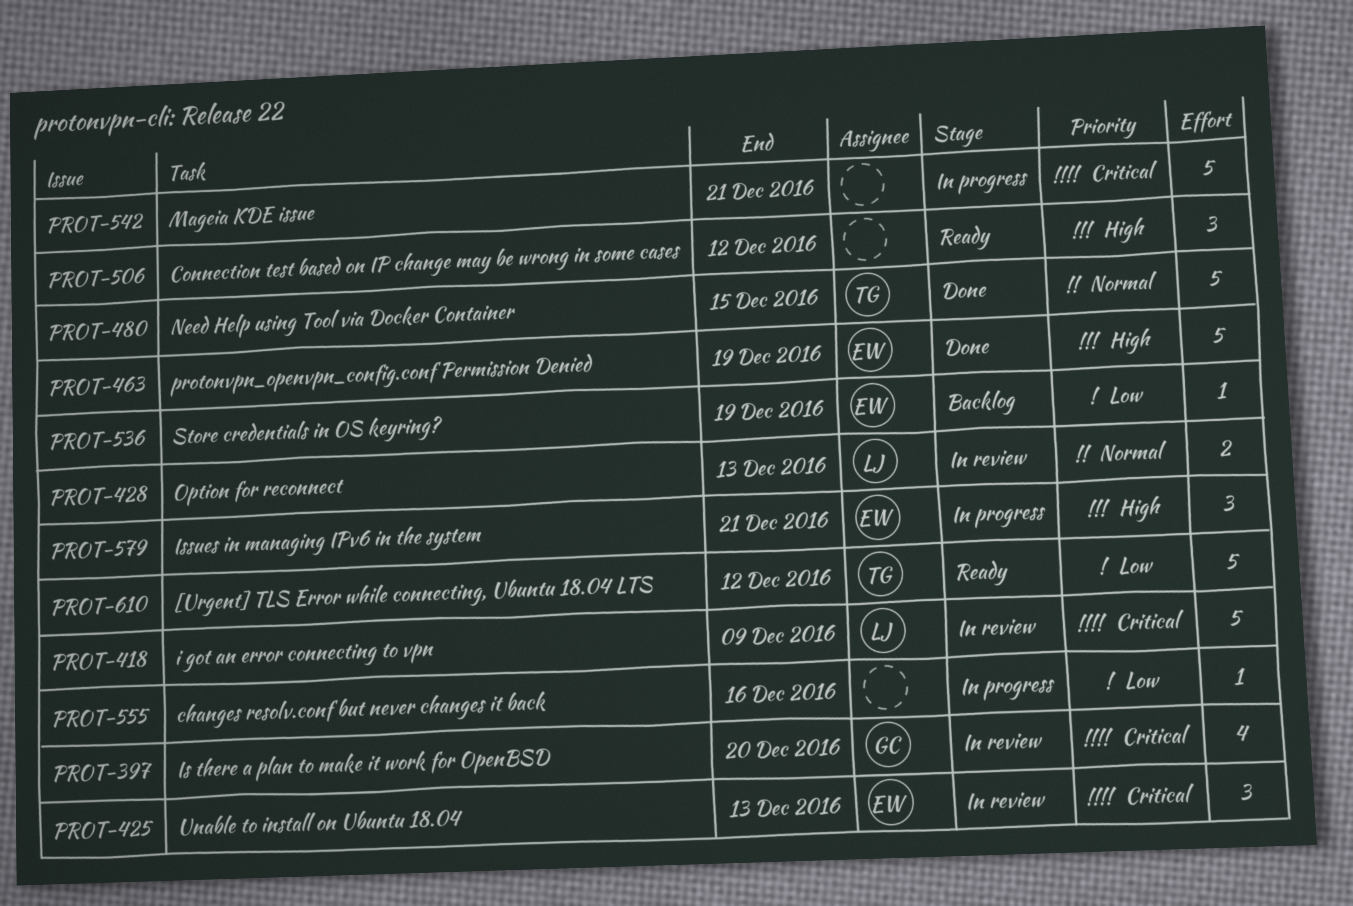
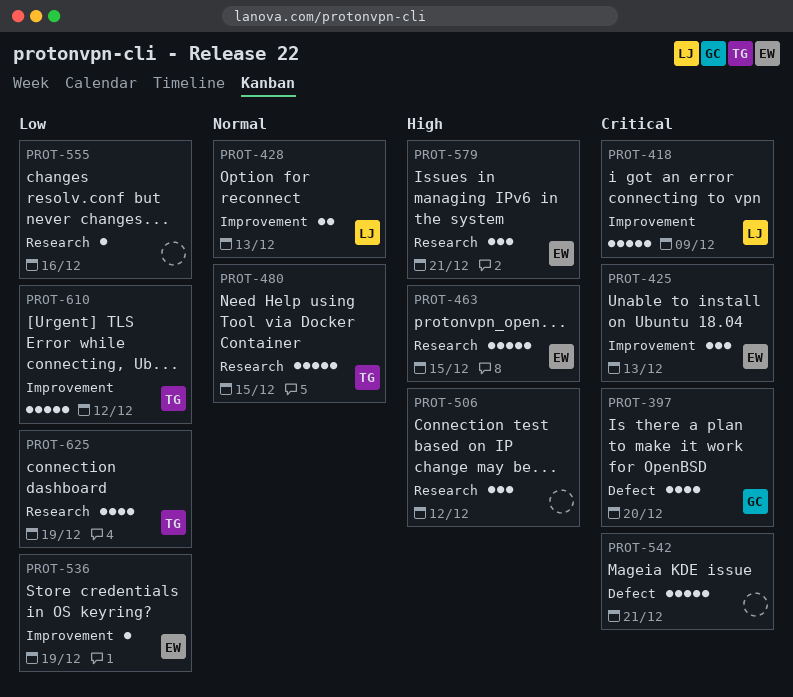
PROT-463, due: Dec 19 -> Dec 15
PROT-625: none -> present

